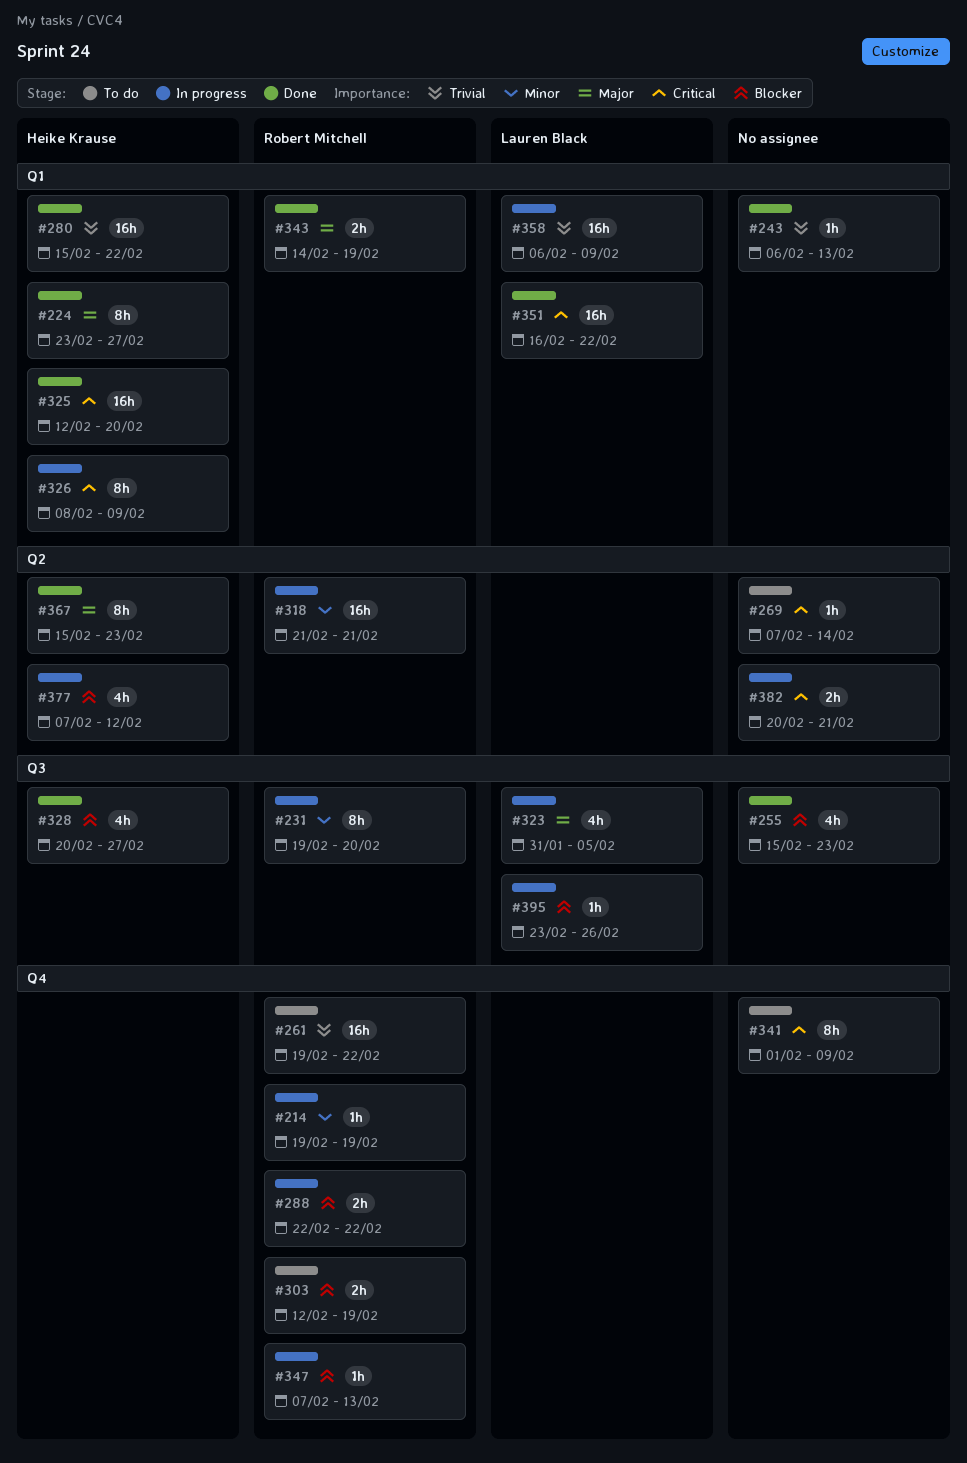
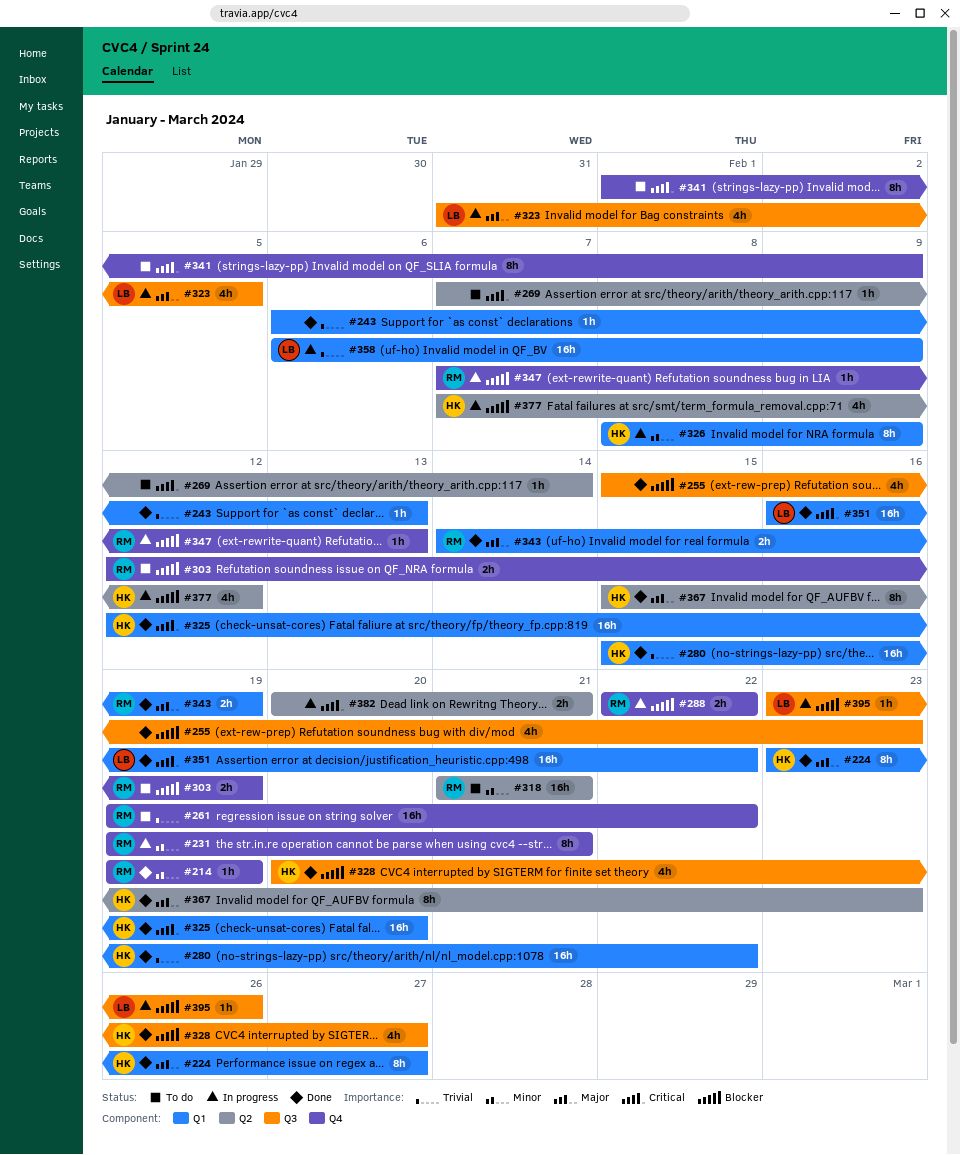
#214, status: In progress -> Done
#231, label: Q3 -> Q4
#231, due: Feb 20 -> Feb 21
#318, status: In progress -> To do
#326, priority: Critical -> Minor

